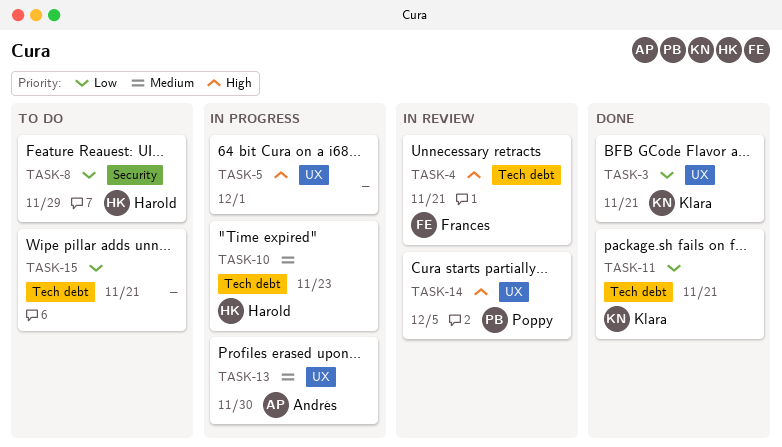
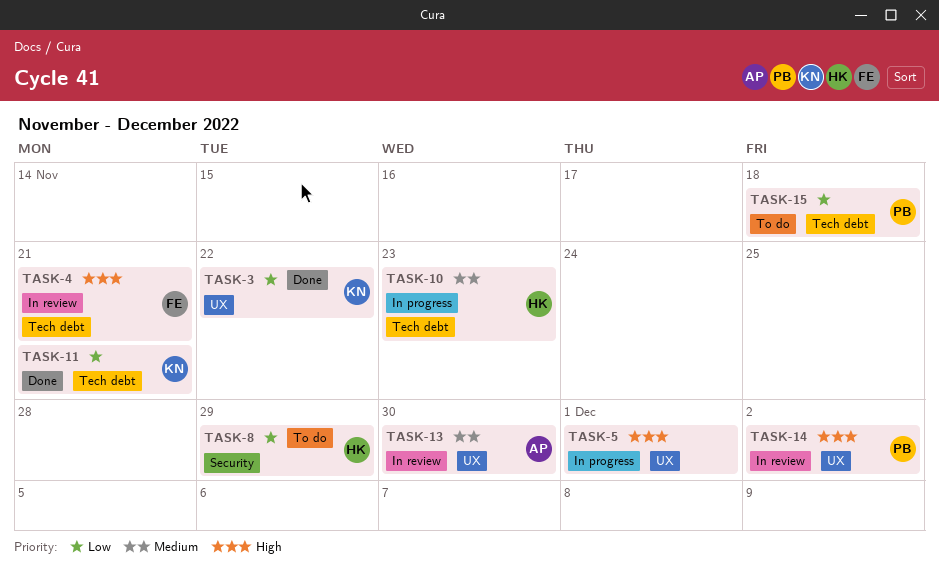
TASK-3, due: Nov 21 -> Nov 22
TASK-13, status: In progress -> In review
TASK-14, due: Dec 5 -> Dec 2
TASK-15, owner: none -> Poppy
TASK-15, due: Nov 21 -> Nov 18

